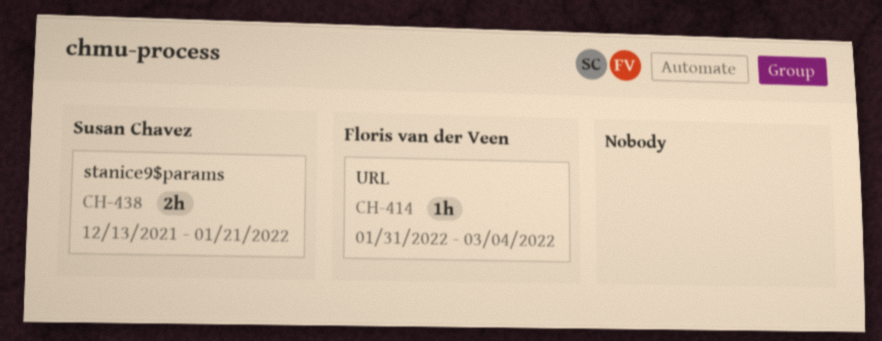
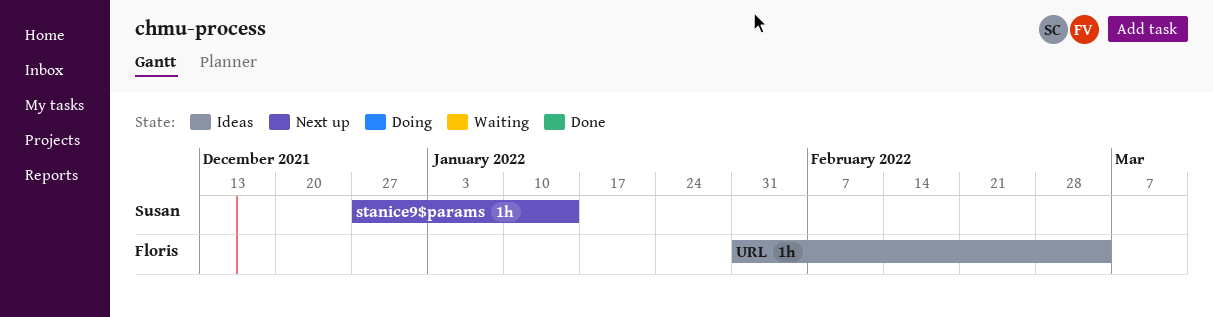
stanice9$params, estimate: 2h -> 1h
stanice9$params, start: Dec 13 -> Dec 27
stanice9$params, due: Jan 21 -> Jan 14

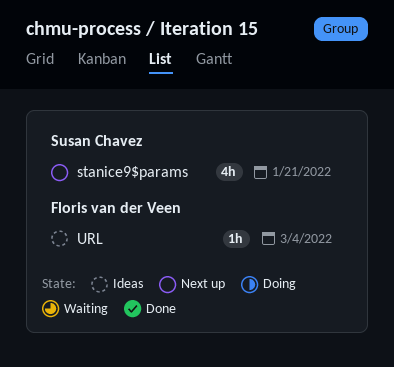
stanice9$params, estimate: 1h -> 4h
stanice9$params, due: Jan 14 -> Jan 21

